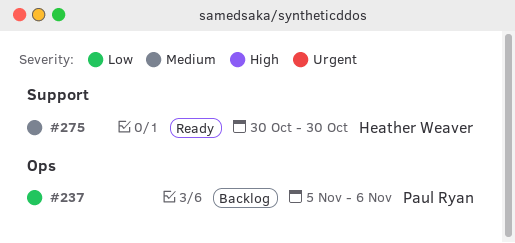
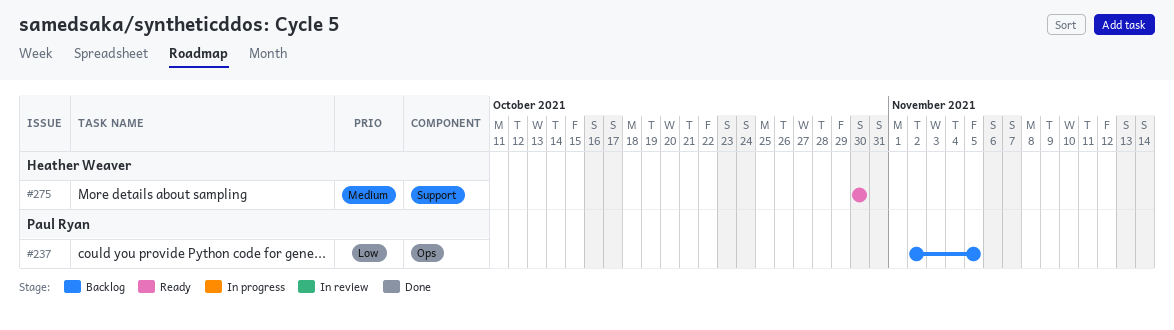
#237, start: Nov 5 -> Nov 2
#237, due: Nov 6 -> Nov 5

